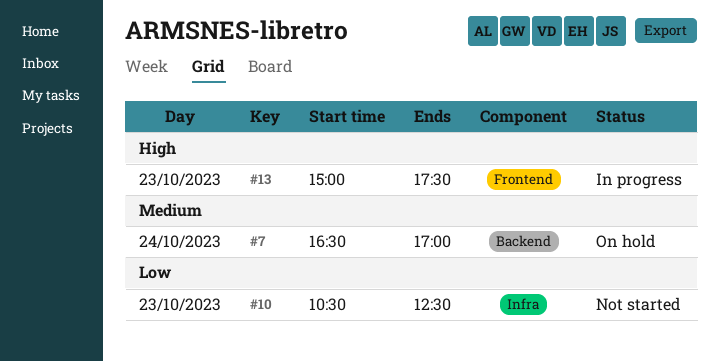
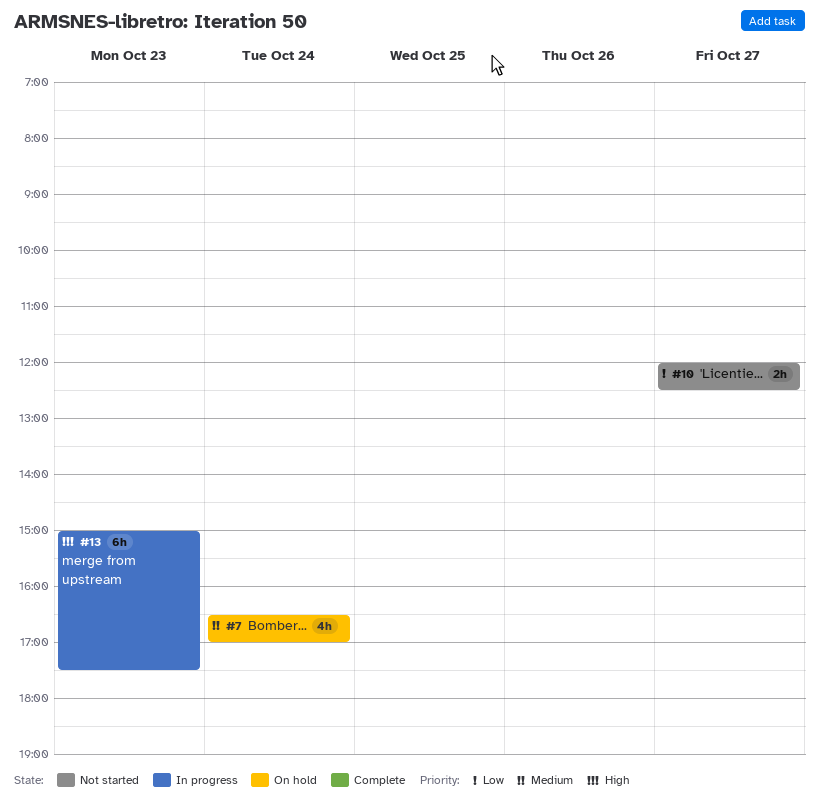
#10, day: Oct 23 -> Oct 27
#10, begins: 10:30 -> 12:00

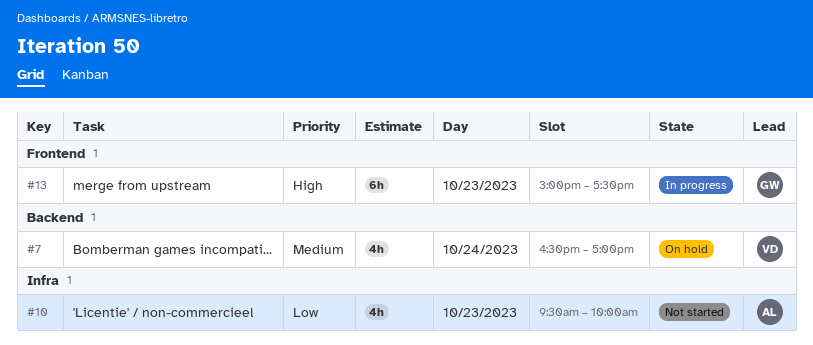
#10, estimate: 2h -> 4h
#10, day: Oct 27 -> Oct 23
#10, begins: 12:00 -> 09:30
#10, ends: 12:30 -> 10:00

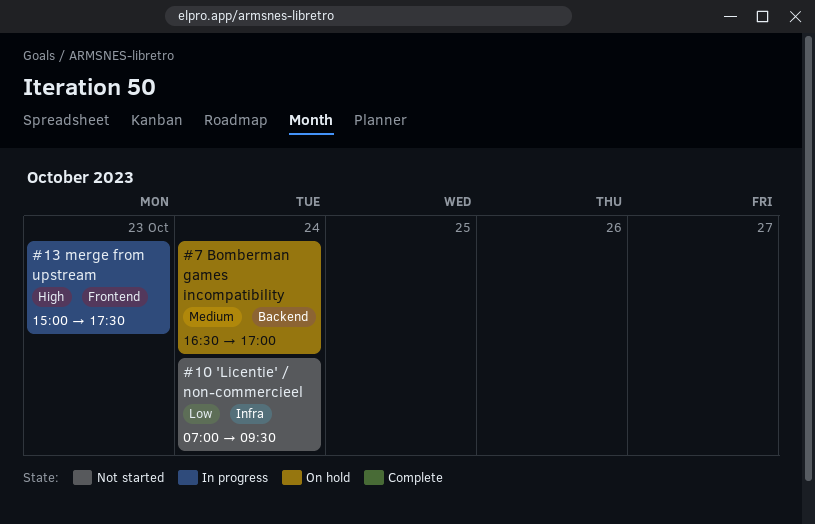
#10, day: Oct 23 -> Oct 24
#10, begins: 09:30 -> 07:00
#10, ends: 10:00 -> 09:30

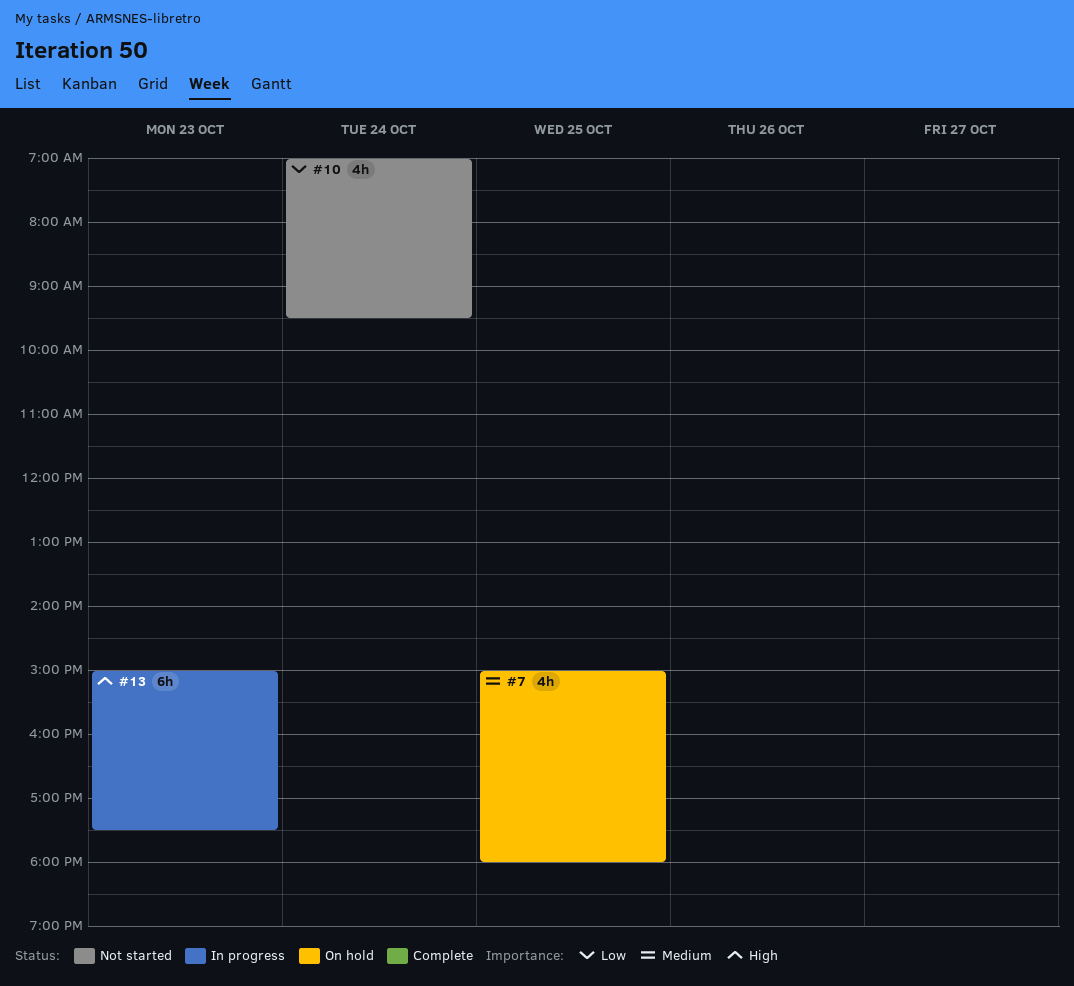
#7, day: Oct 24 -> Oct 25
#7, begins: 16:30 -> 15:00
#7, ends: 17:00 -> 18:00

